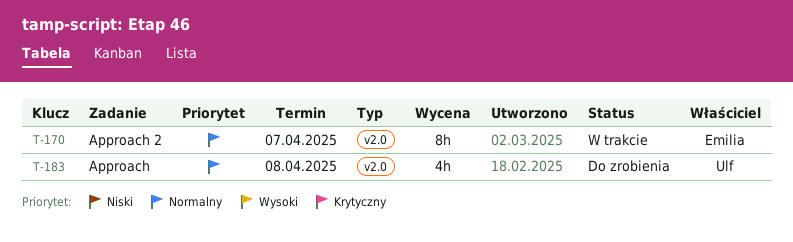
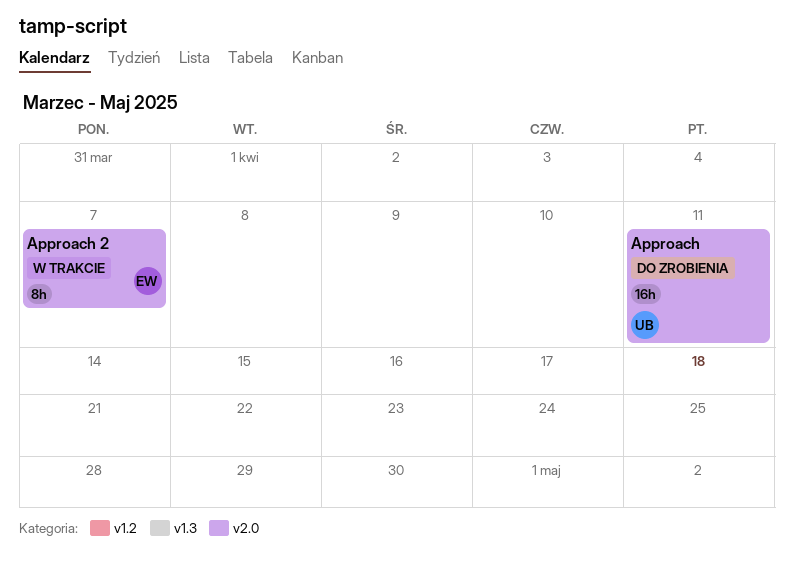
Approach, estimate: 4h -> 16h
Approach, due: Apr 8 -> Apr 11

